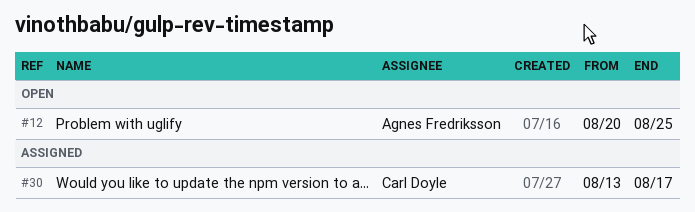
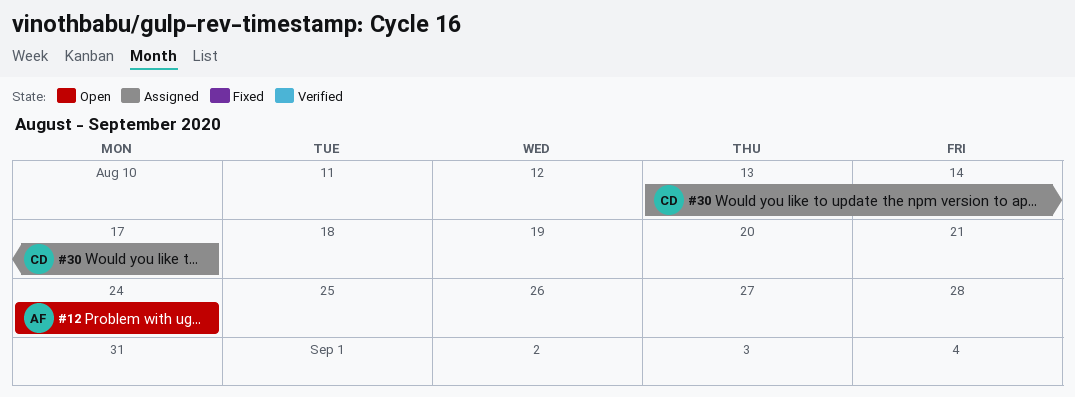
#12, start: Aug 20 -> Aug 24
#12, due: Aug 25 -> Aug 24

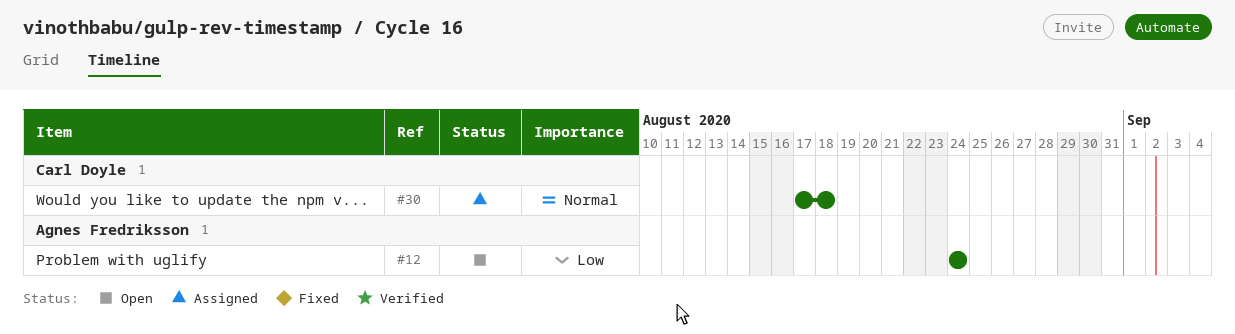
#30, start: Aug 13 -> Aug 17
#30, due: Aug 17 -> Aug 18

